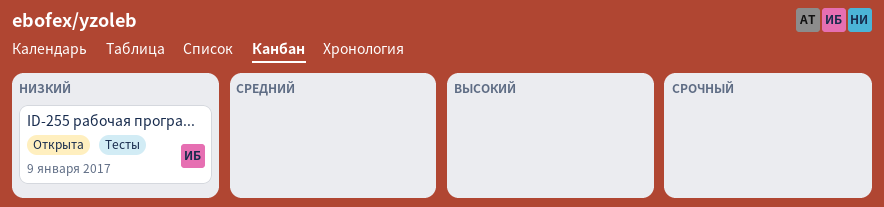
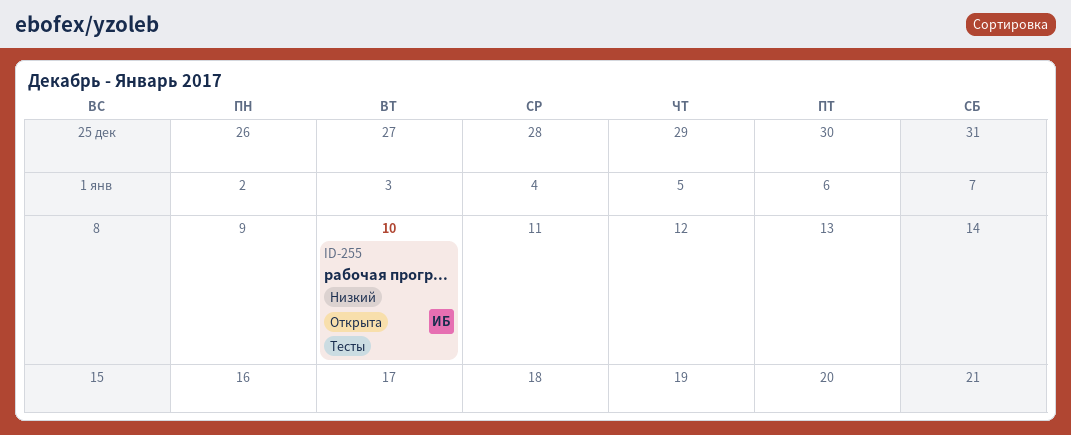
ID-255, due: Jan 9 -> Jan 10

